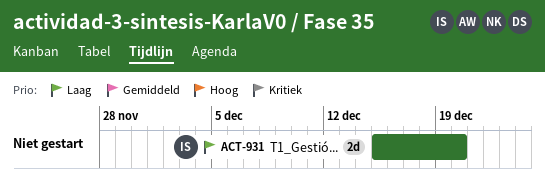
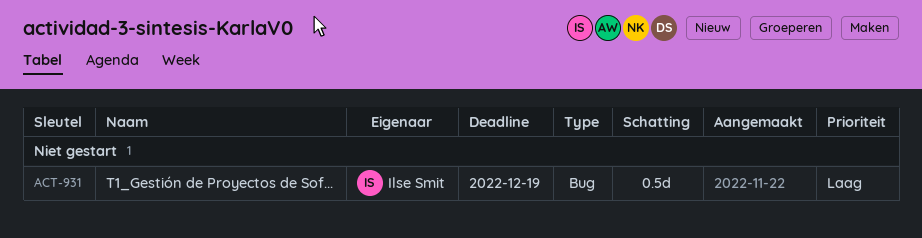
ACT-931, estimate: 2d -> 0.5d
ACT-931, due: Dec 20 -> Dec 19

